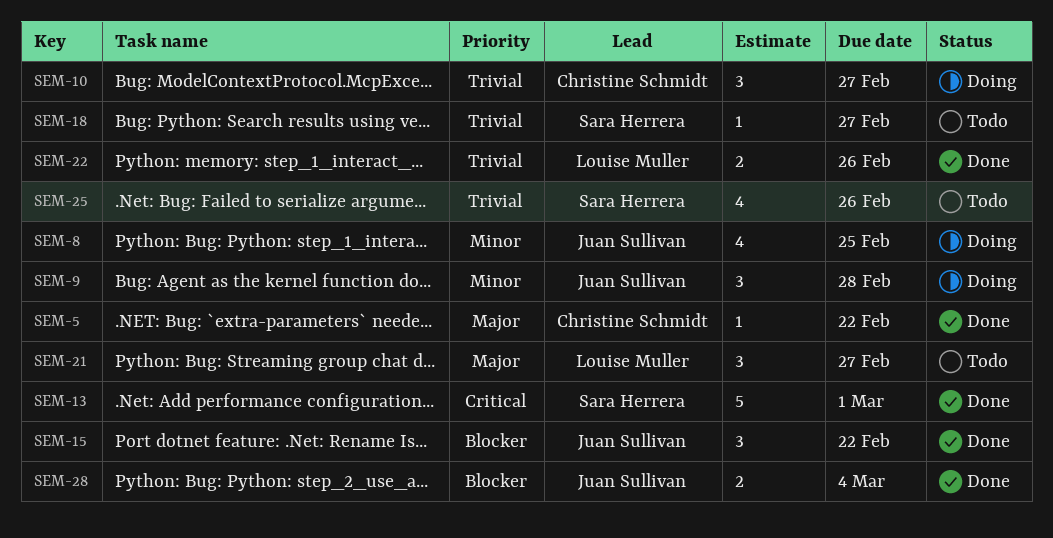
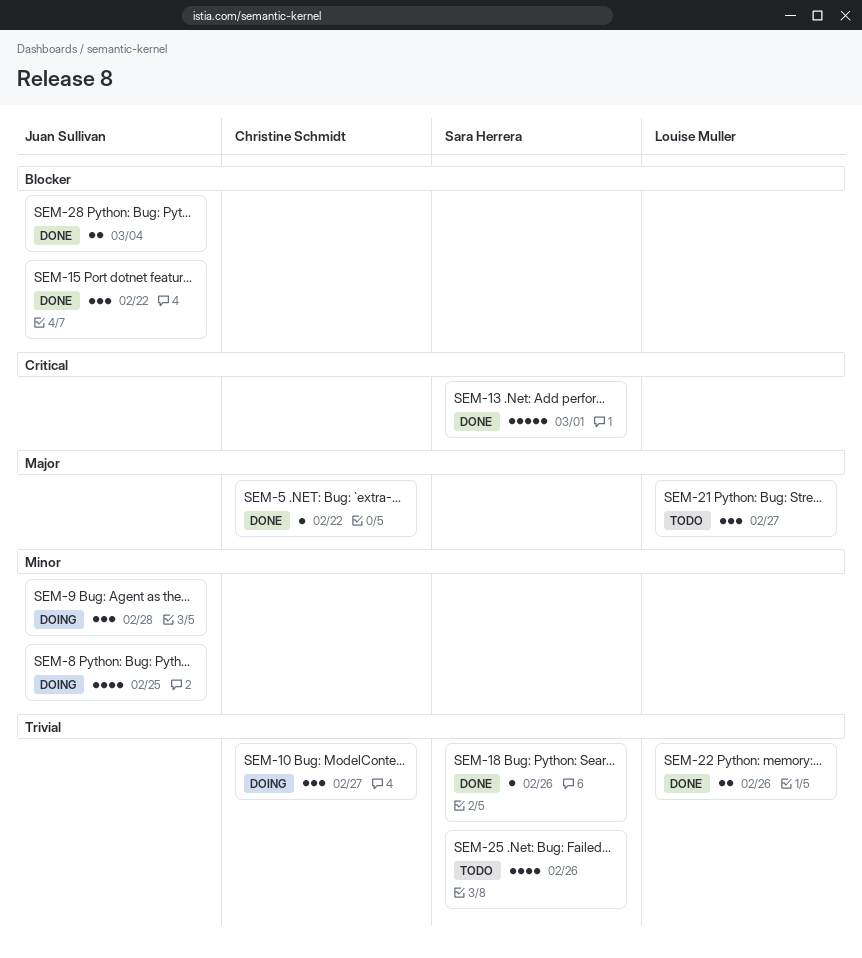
SEM-18, status: Todo -> Done
SEM-18, due: Feb 27 -> Feb 26

